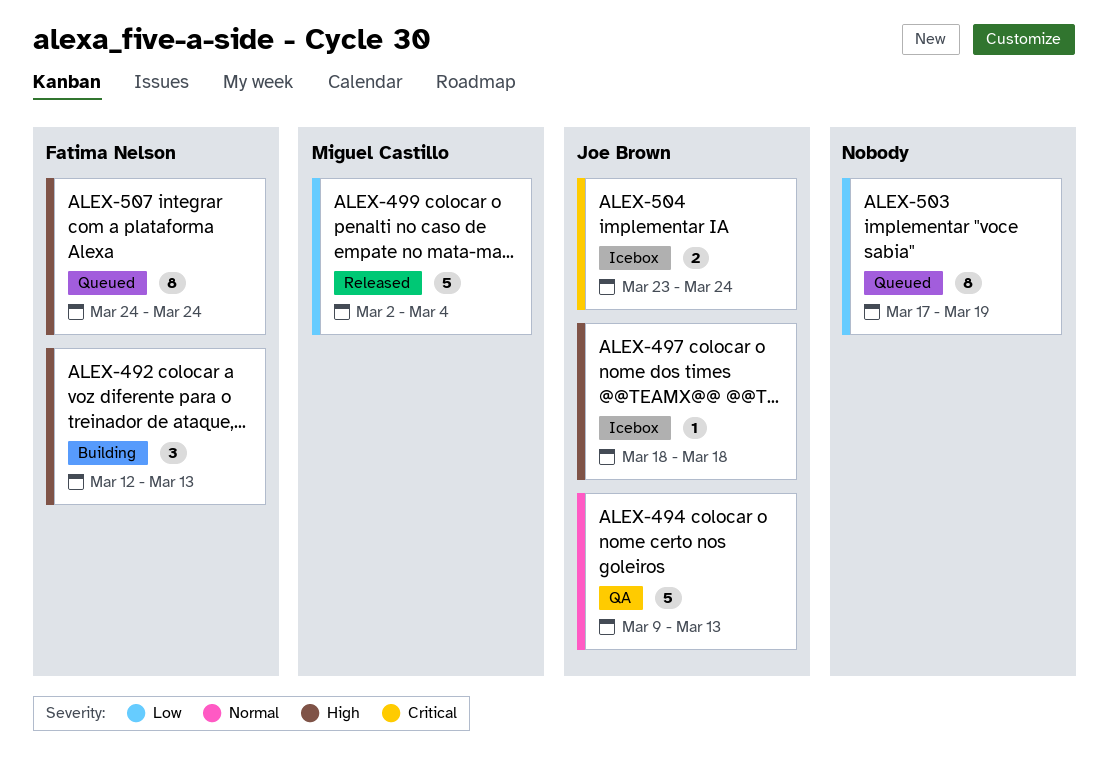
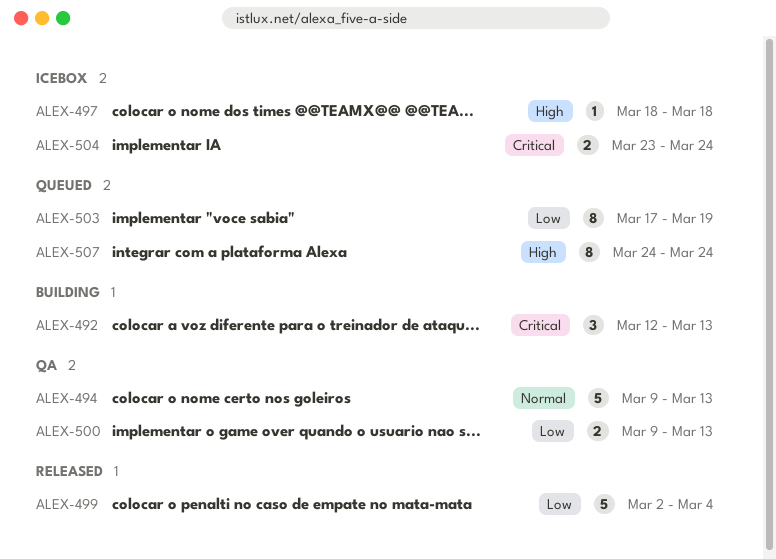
ALEX-492, priority: High -> Critical
ALEX-500: none -> present

